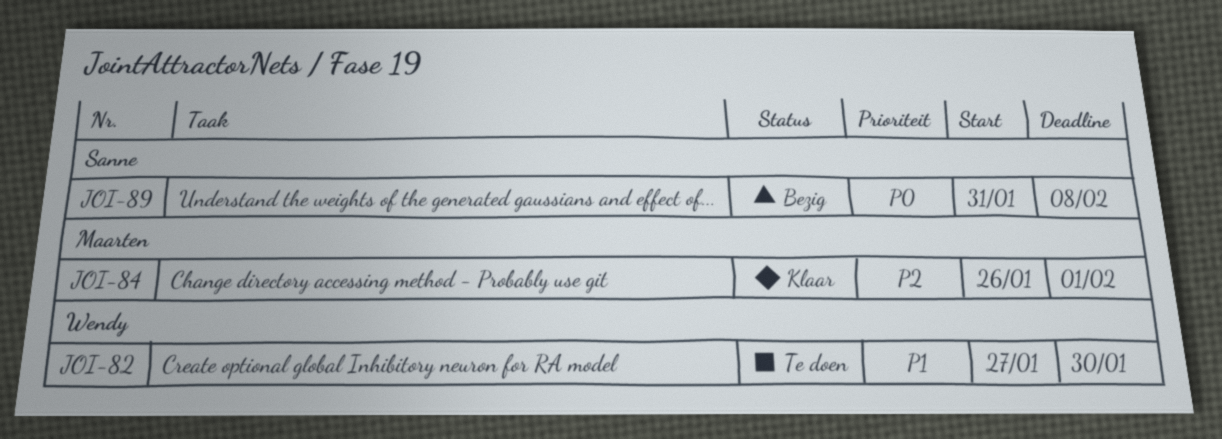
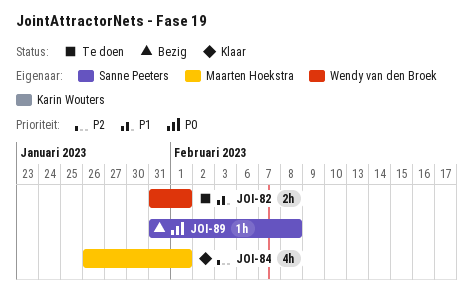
JOI-82, start: Jan 27 -> Jan 31
JOI-82, due: Jan 30 -> Feb 1

